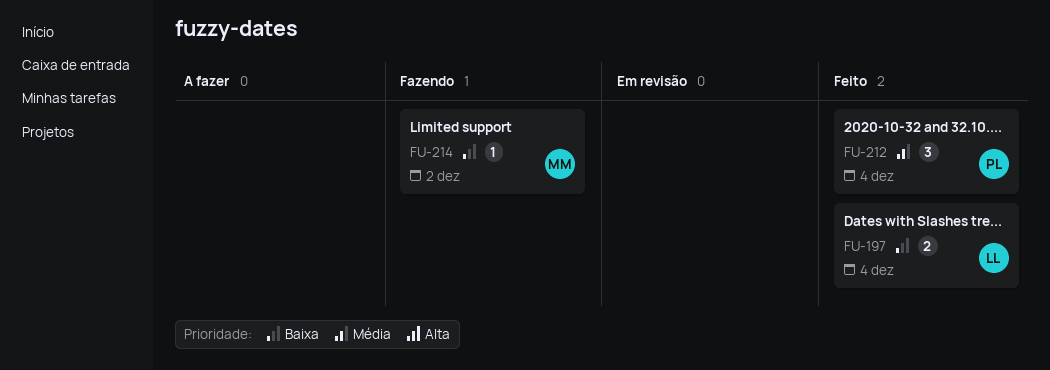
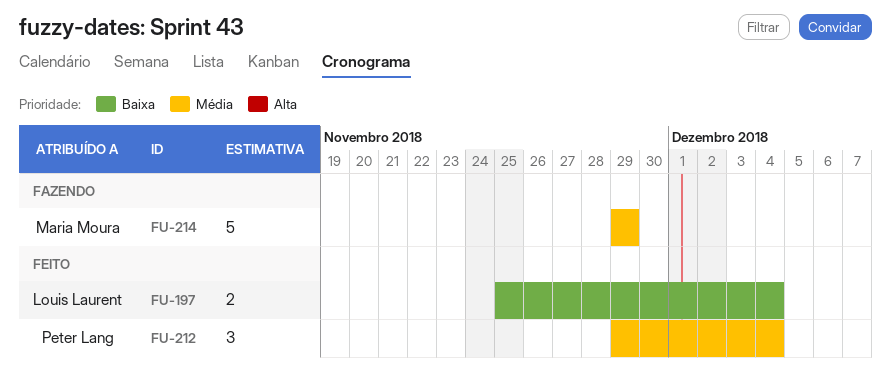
FU-214, priority: Baixa -> Média
FU-214, estimate: 1 -> 5
FU-214, due: Dec 2 -> Nov 29

